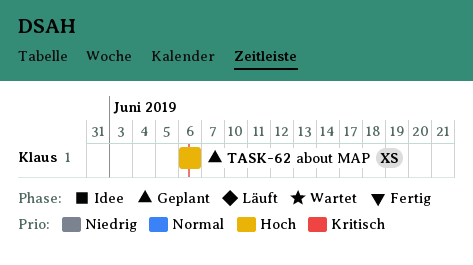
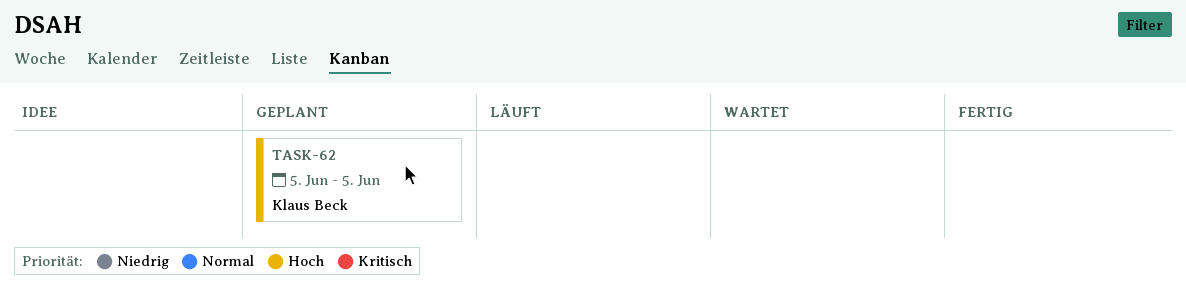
TASK-62, start: Jun 6 -> Jun 5
TASK-62, due: Jun 6 -> Jun 5

